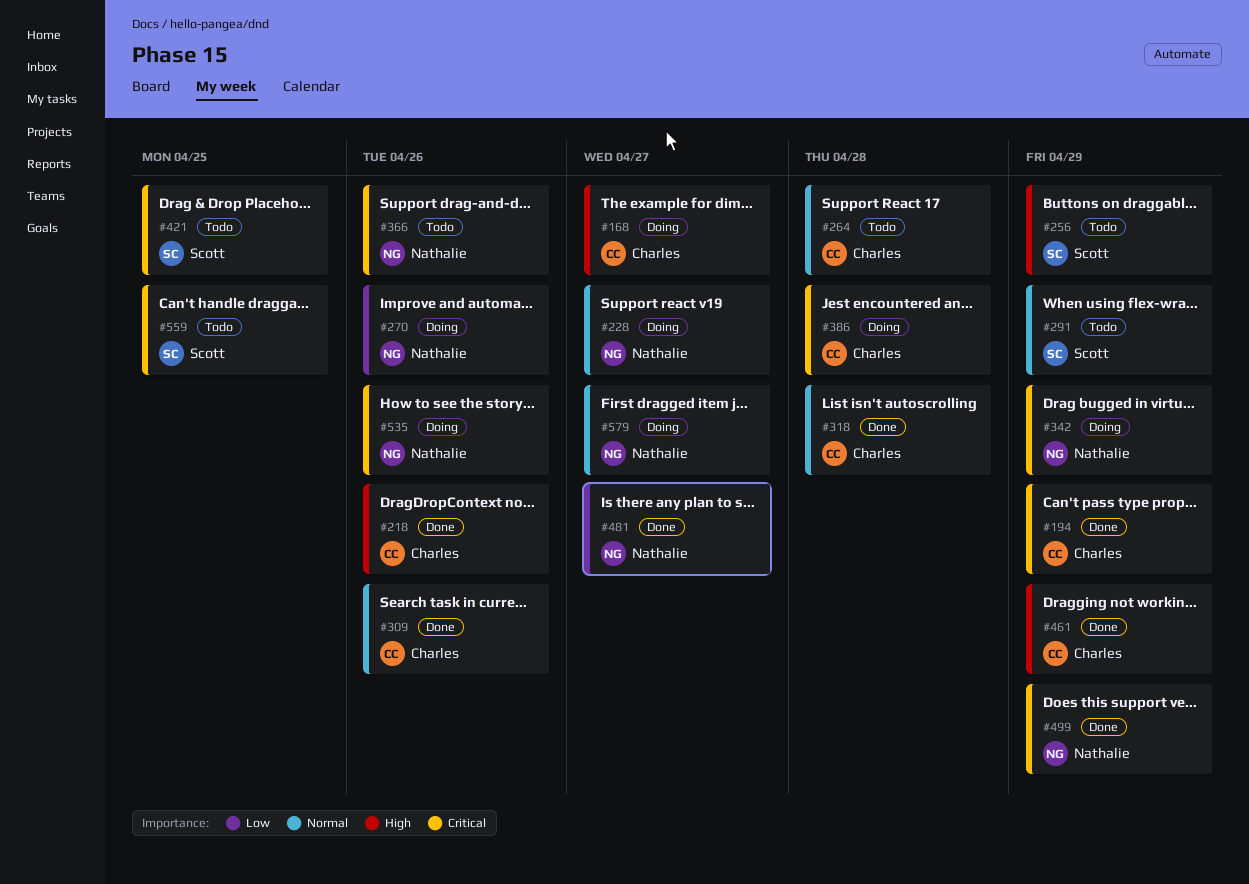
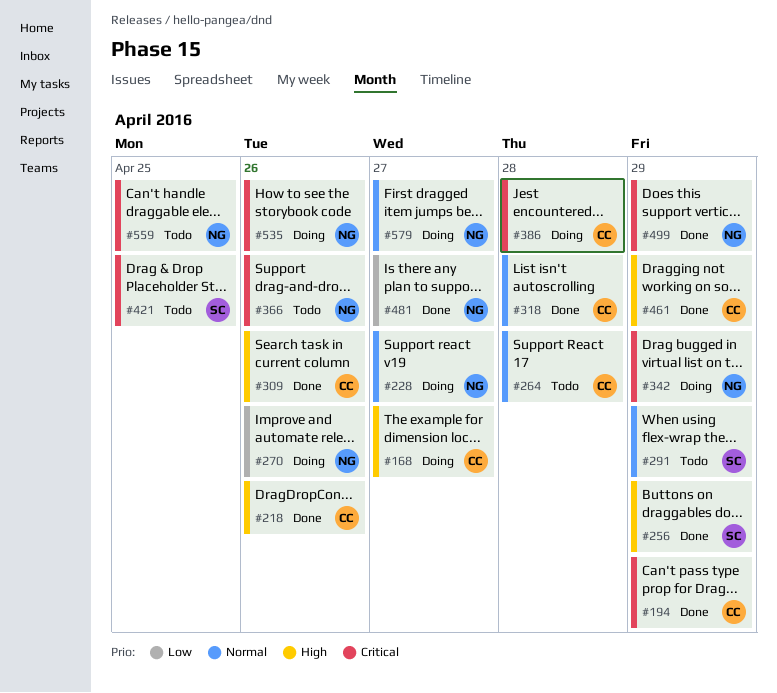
#256, status: Todo -> Done
#309, priority: Normal -> High
#559, owner: Scott -> Nathalie

